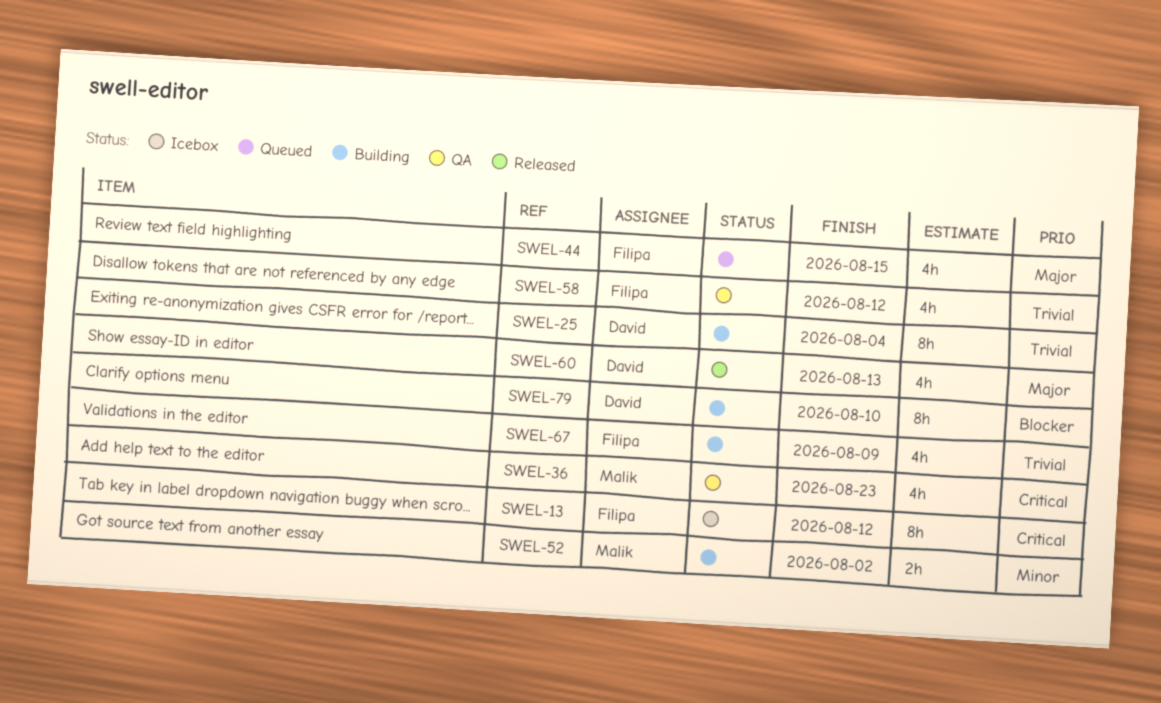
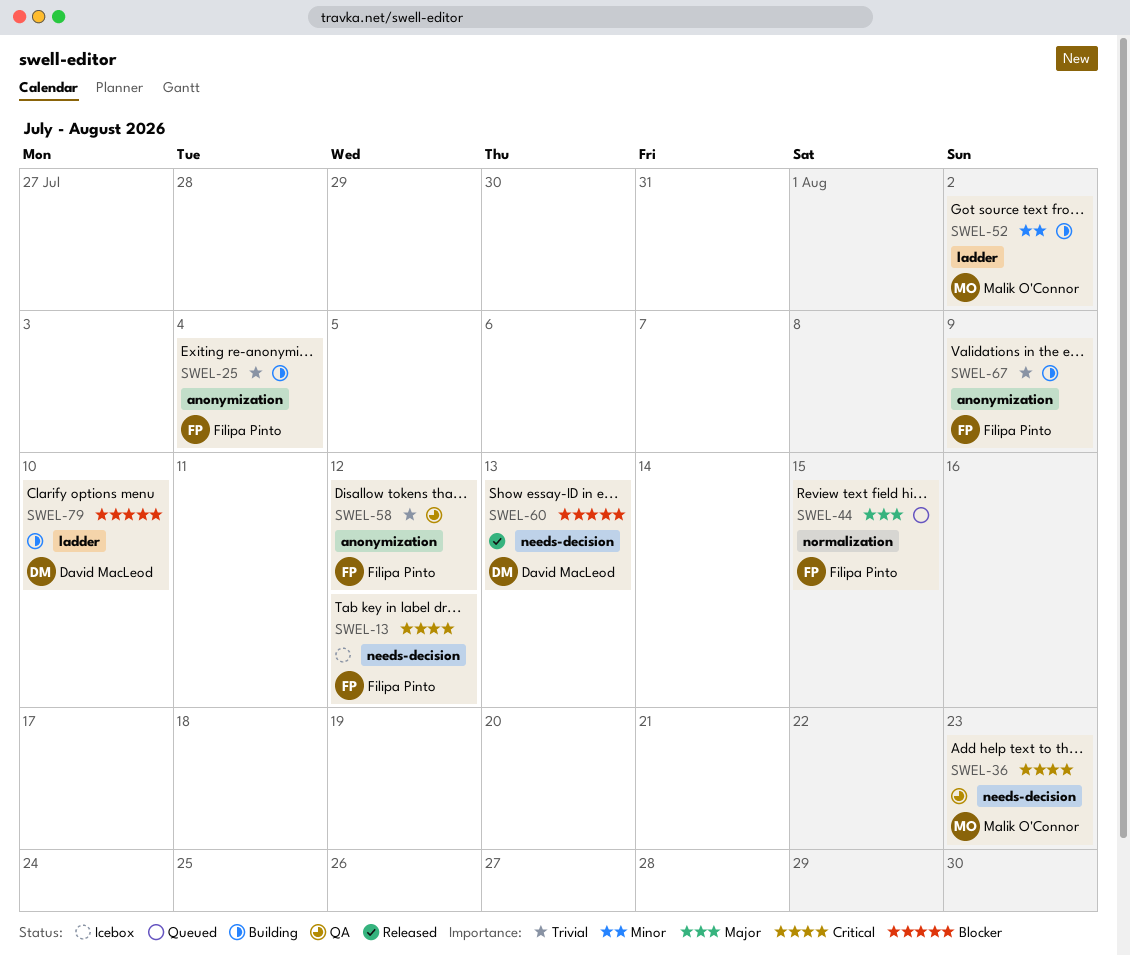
SWEL-25, owner: David MacLeod -> Filipa Pinto
SWEL-60, priority: Major -> Blocker

